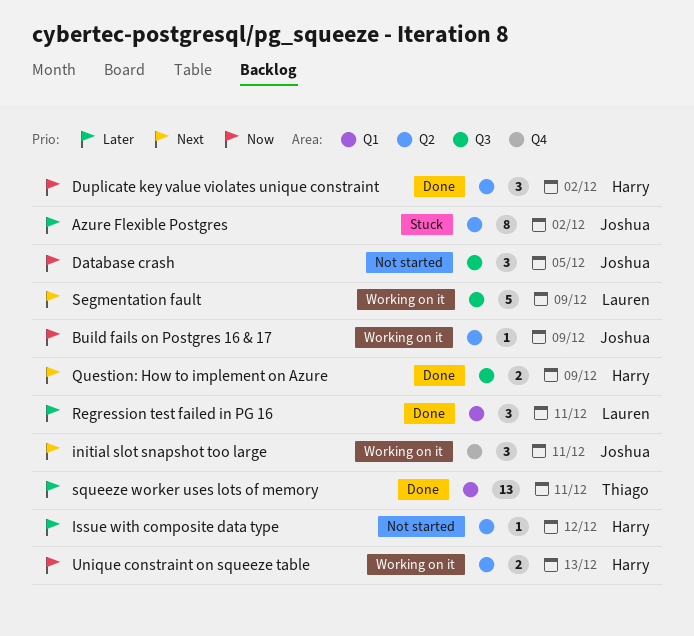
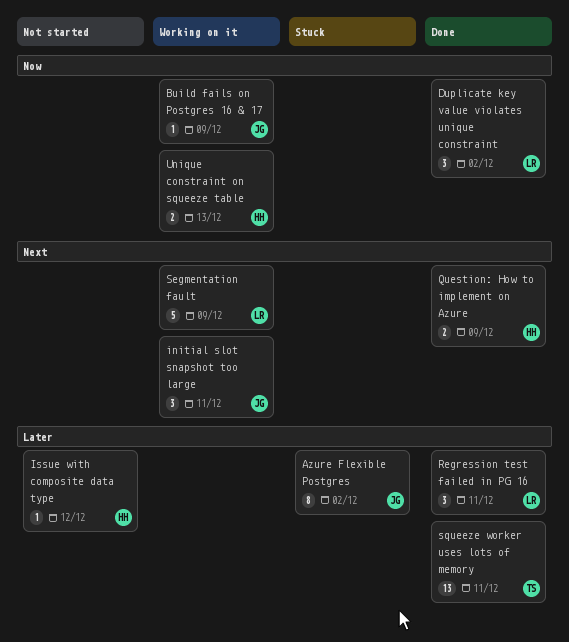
Database crash: present -> none
Duplicate key value violates unique constraint, owner: Harry -> Lauren

